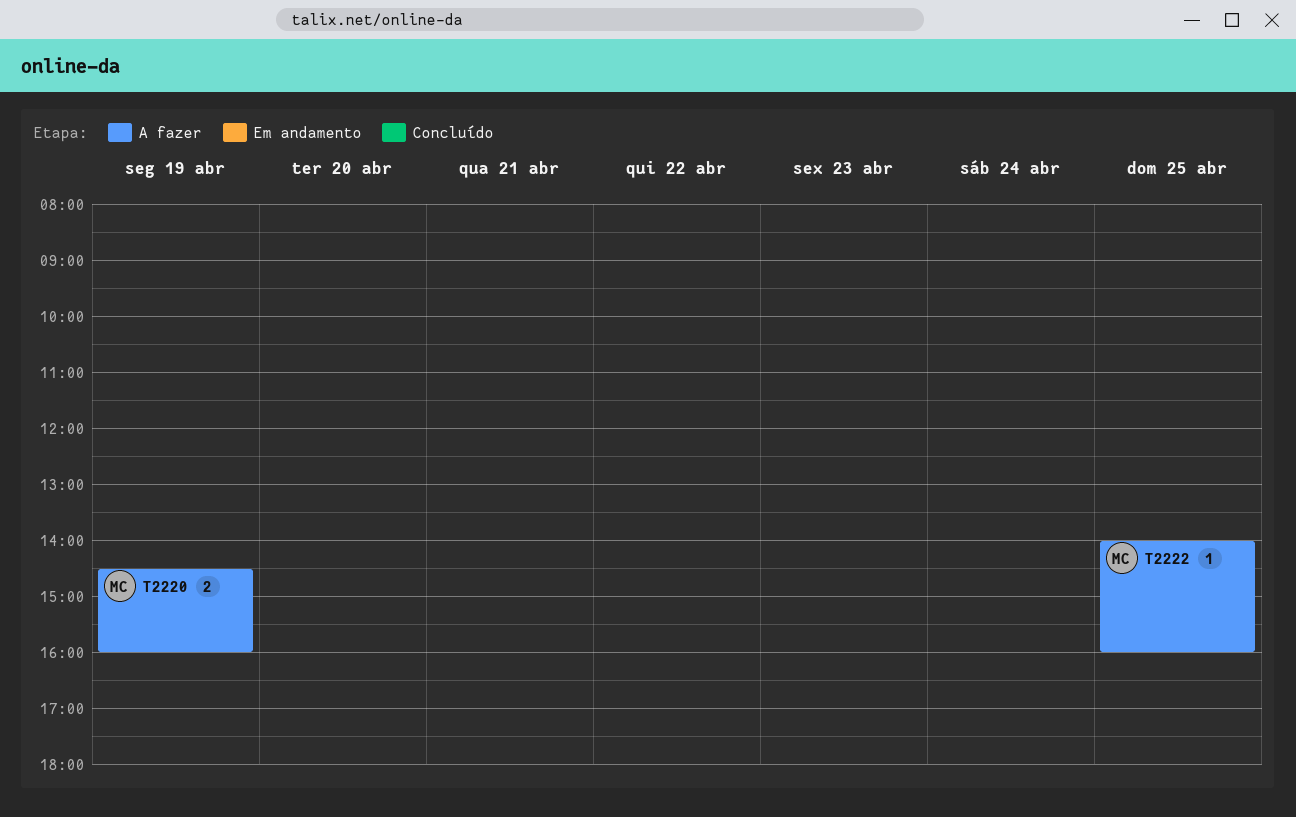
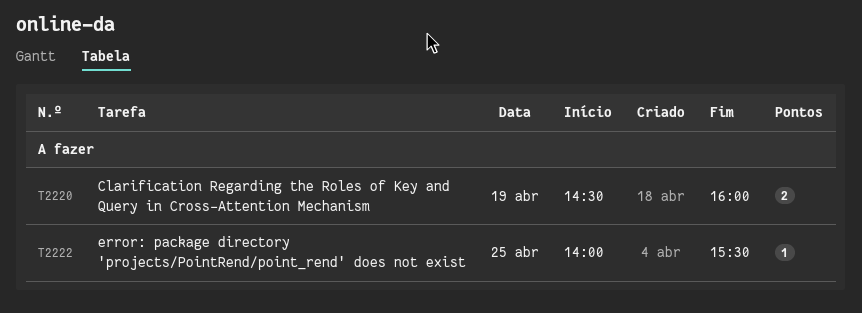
T2222, ends: 16:00 -> 15:30

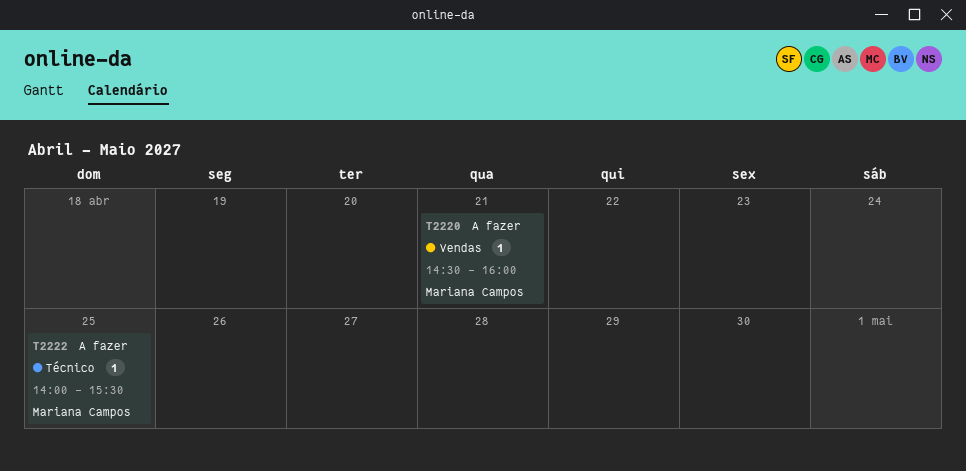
T2220, estimate: 2 -> 1
T2220, day: Apr 19 -> Apr 21

